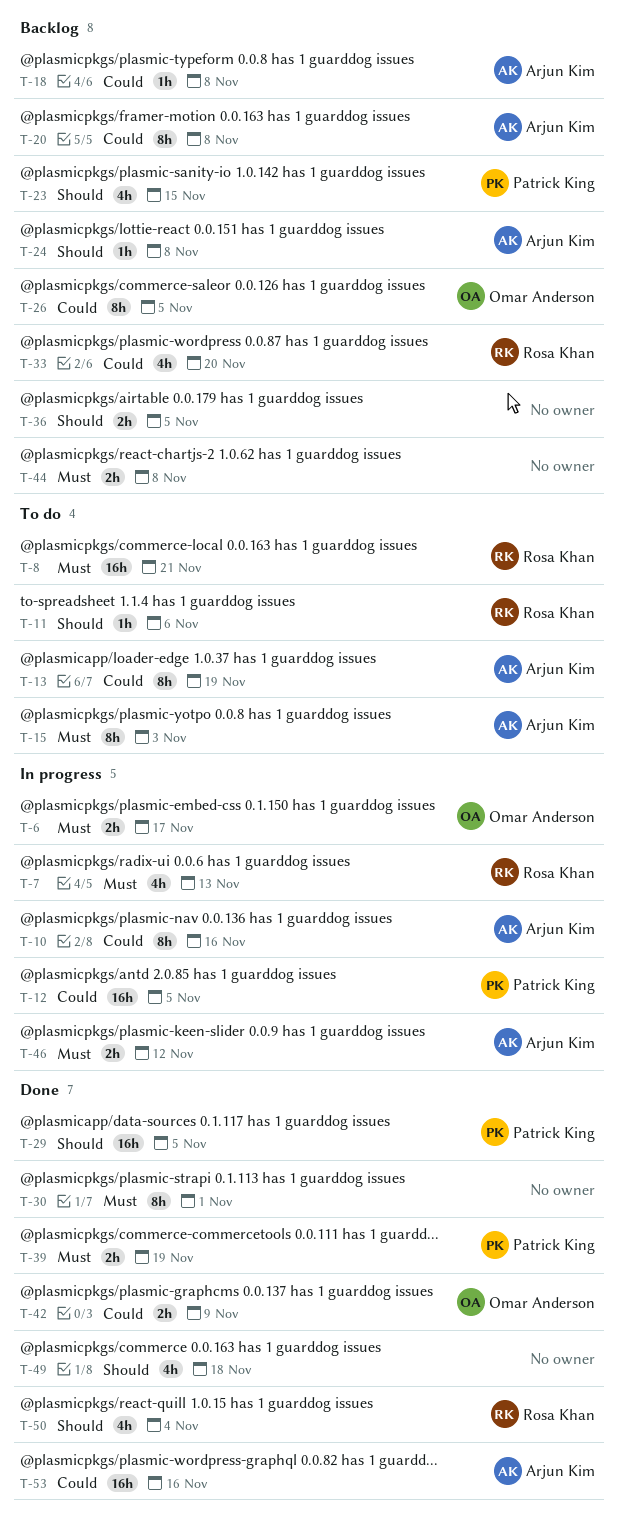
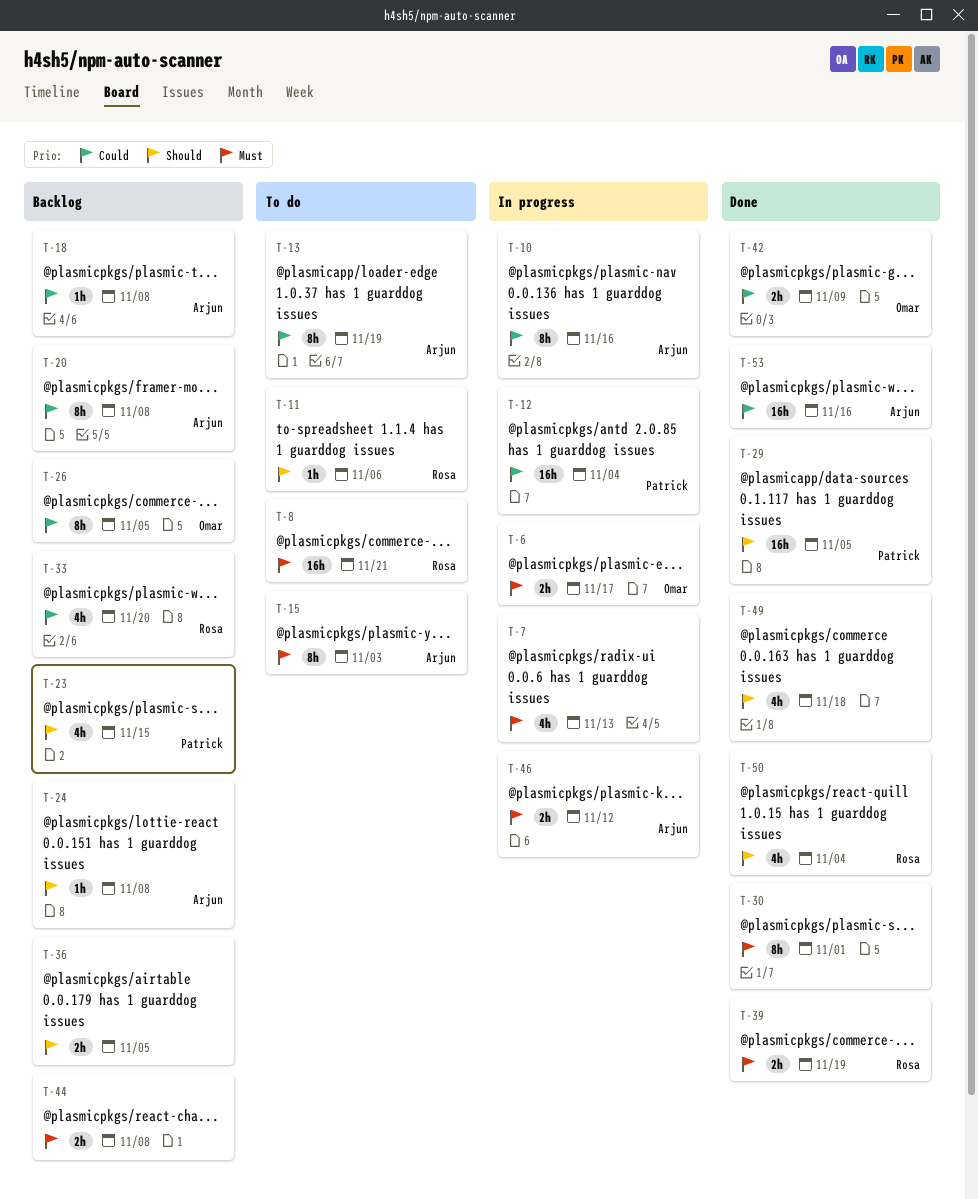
T-7, owner: Rosa Khan -> none
T-12, due: Nov 5 -> Nov 4
T-39, owner: Patrick King -> Rosa Khan

